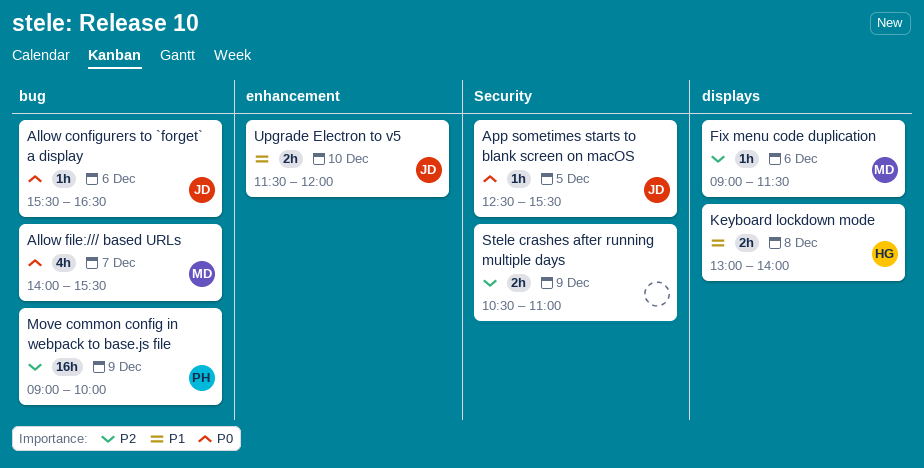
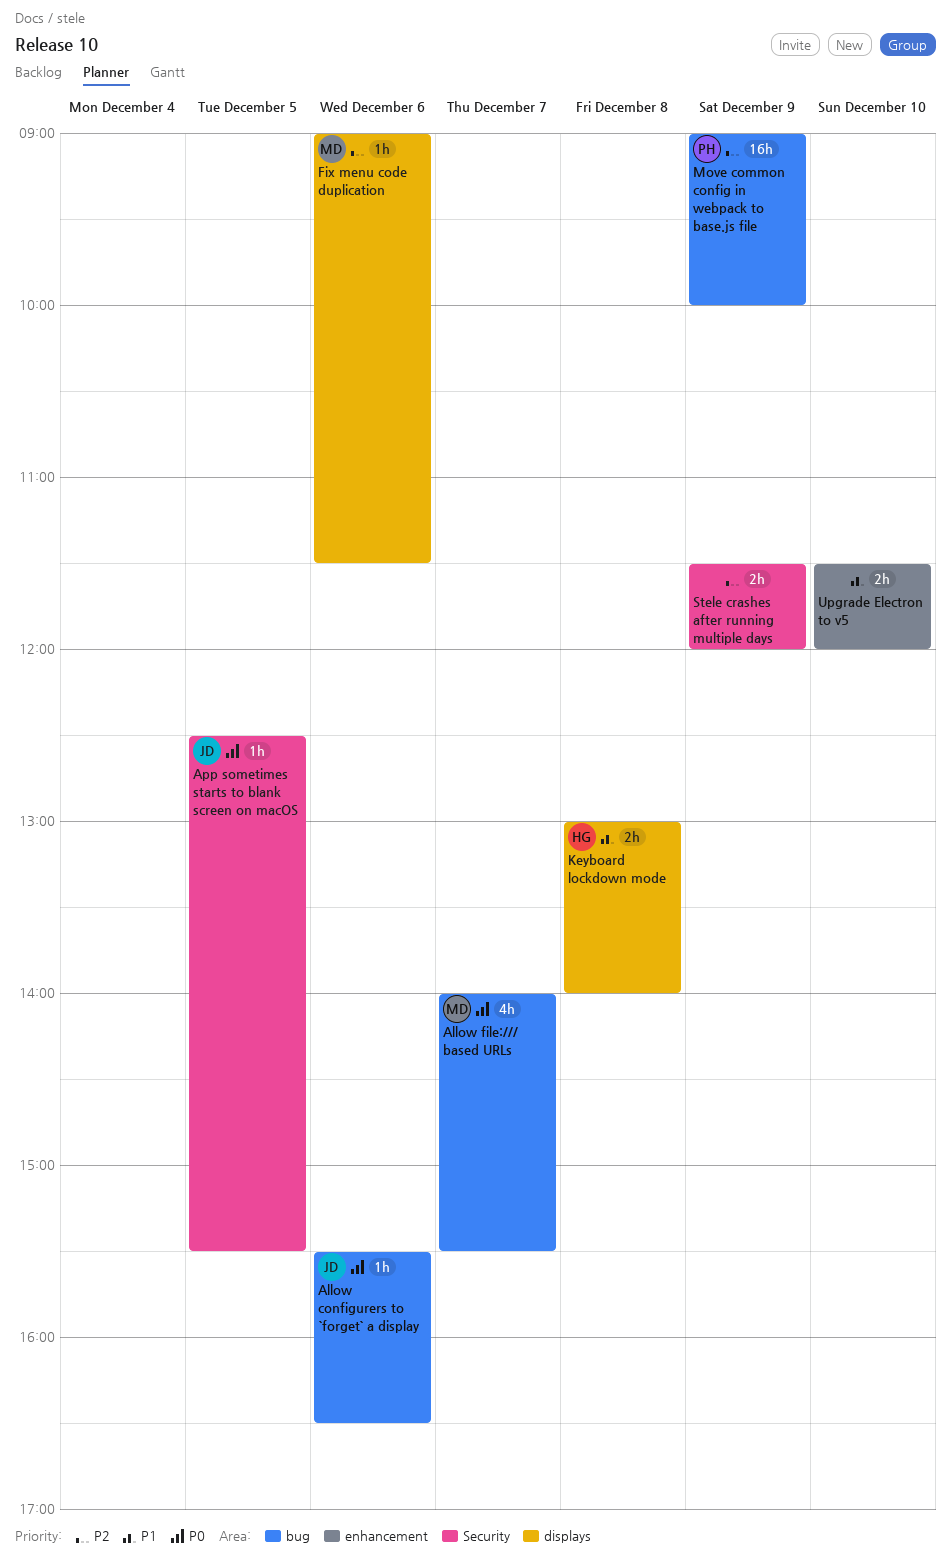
Stele crashes after running multiple days, begins: 10:30 -> 11:30
Stele crashes after running multiple days, ends: 11:00 -> 12:00
Upgrade Electron to v5, owner: JD -> none

